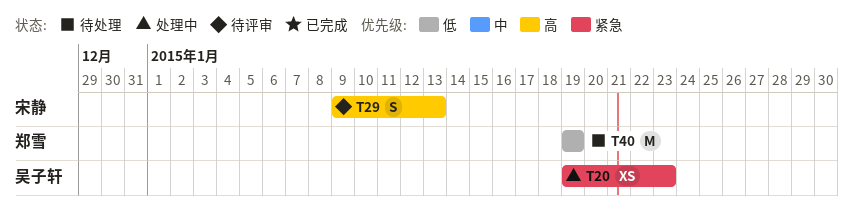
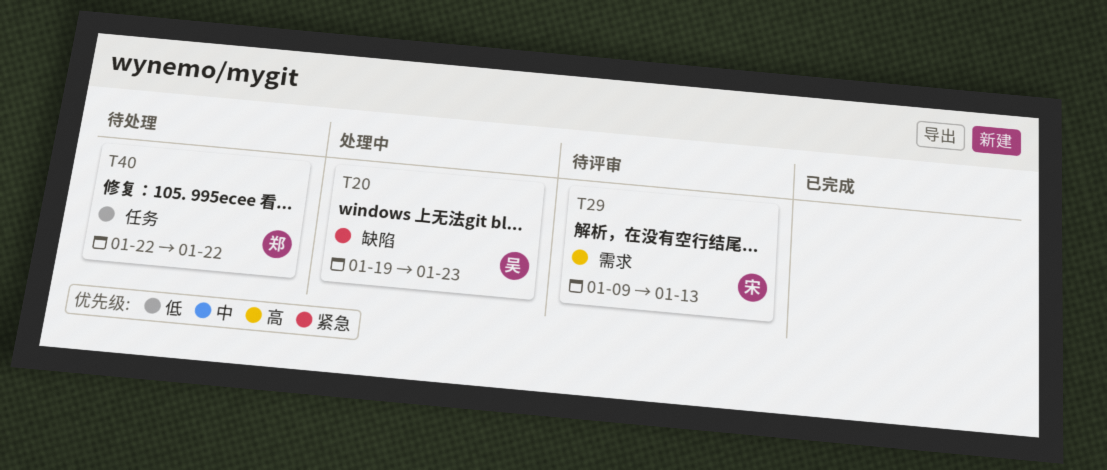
T40, start: Jan 19 -> Jan 22
T40, due: Jan 19 -> Jan 22

